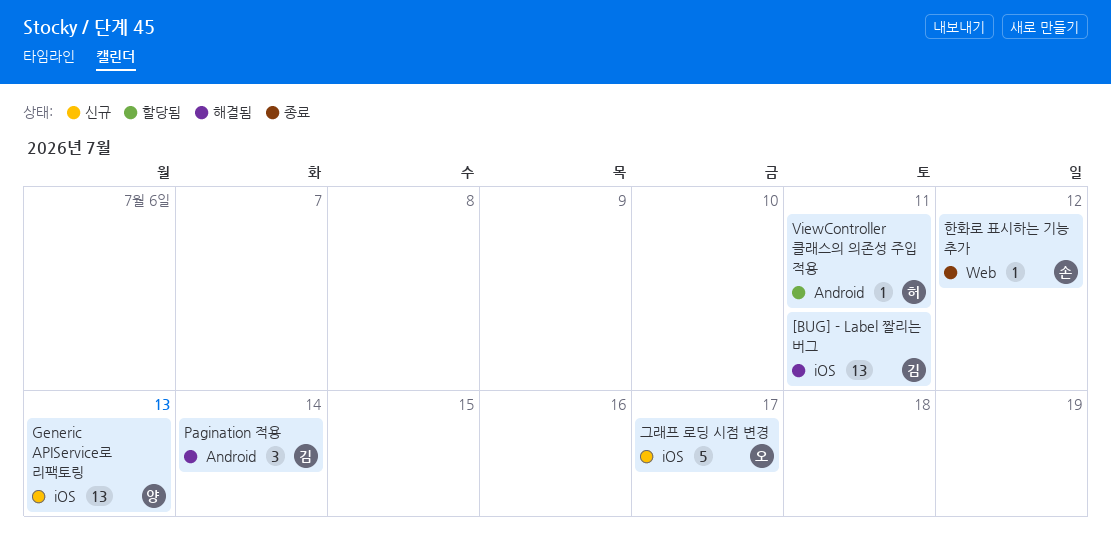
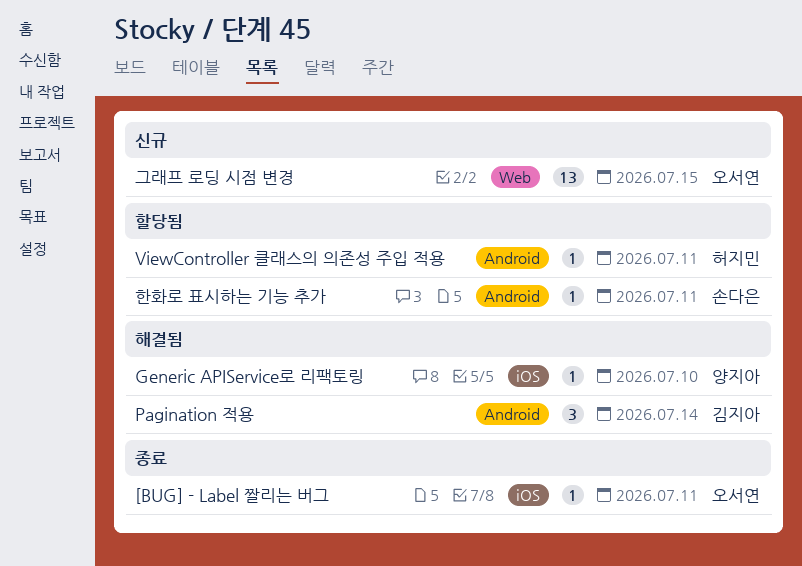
[BUG] - Label 짤리는 버그, status: 해결됨 -> 종료
[BUG] - Label 짤리는 버그, owner: 김지아 -> 오서연
[BUG] - Label 짤리는 버그, estimate: 13 -> 1
Generic APIService로 리팩토링, status: 신규 -> 해결됨
Generic APIService로 리팩토링, estimate: 13 -> 1
Generic APIService로 리팩토링, due: Jul 13 -> Jul 10
그래프 로딩 시점 변경, label: iOS -> Web
그래프 로딩 시점 변경, estimate: 5 -> 13
그래프 로딩 시점 변경, due: Jul 17 -> Jul 15
한화로 표시하는 기능 추가, status: 종료 -> 할당됨
한화로 표시하는 기능 추가, label: Web -> Android
한화로 표시하는 기능 추가, due: Jul 12 -> Jul 11

